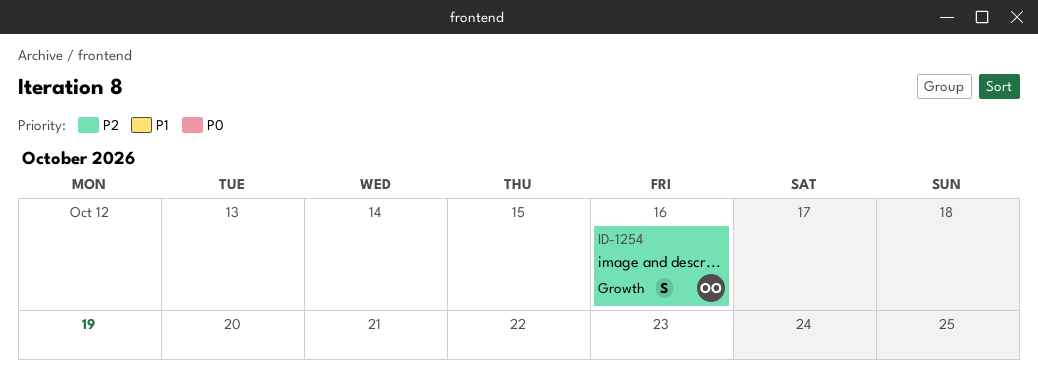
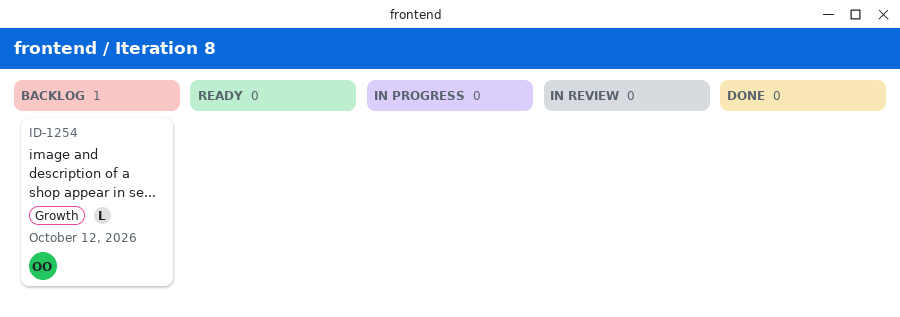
ID-1254, estimate: S -> L
ID-1254, due: Oct 16 -> Oct 12

